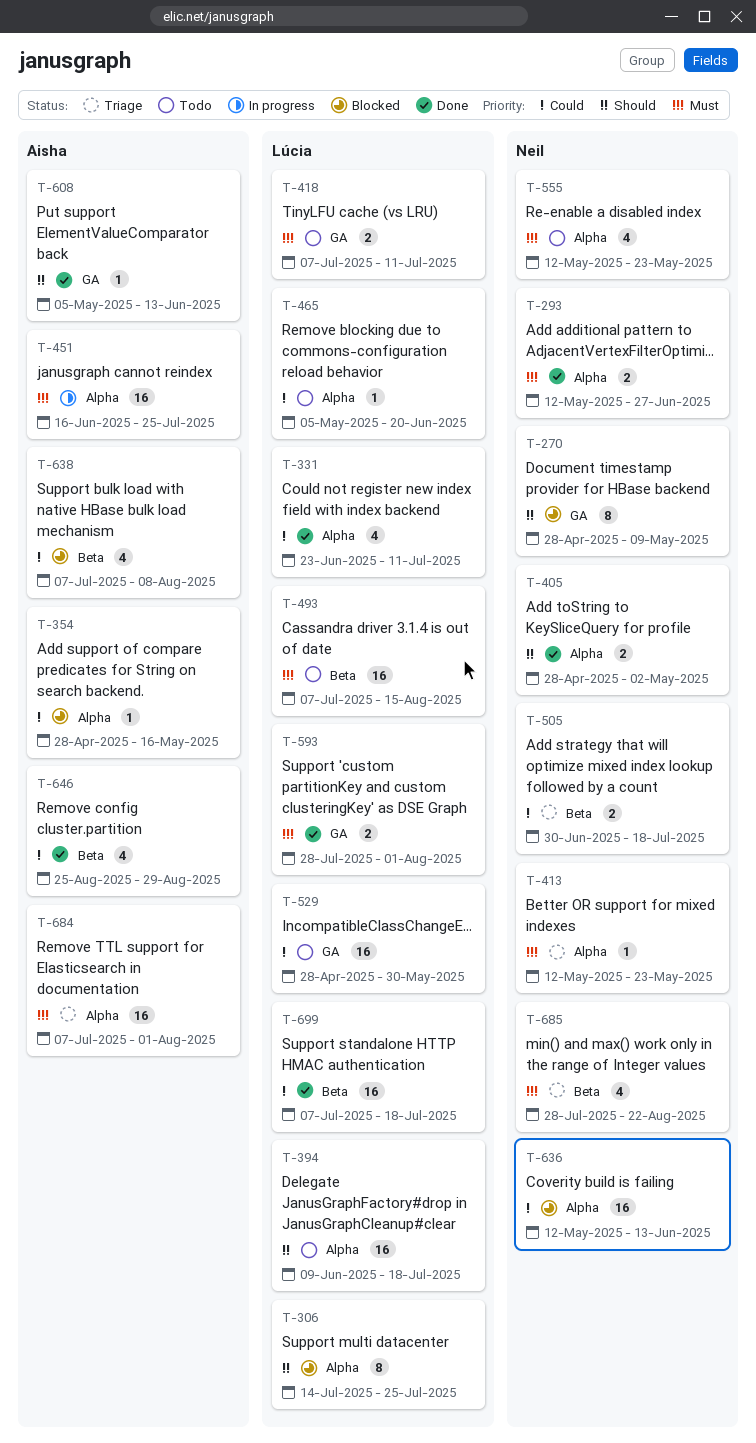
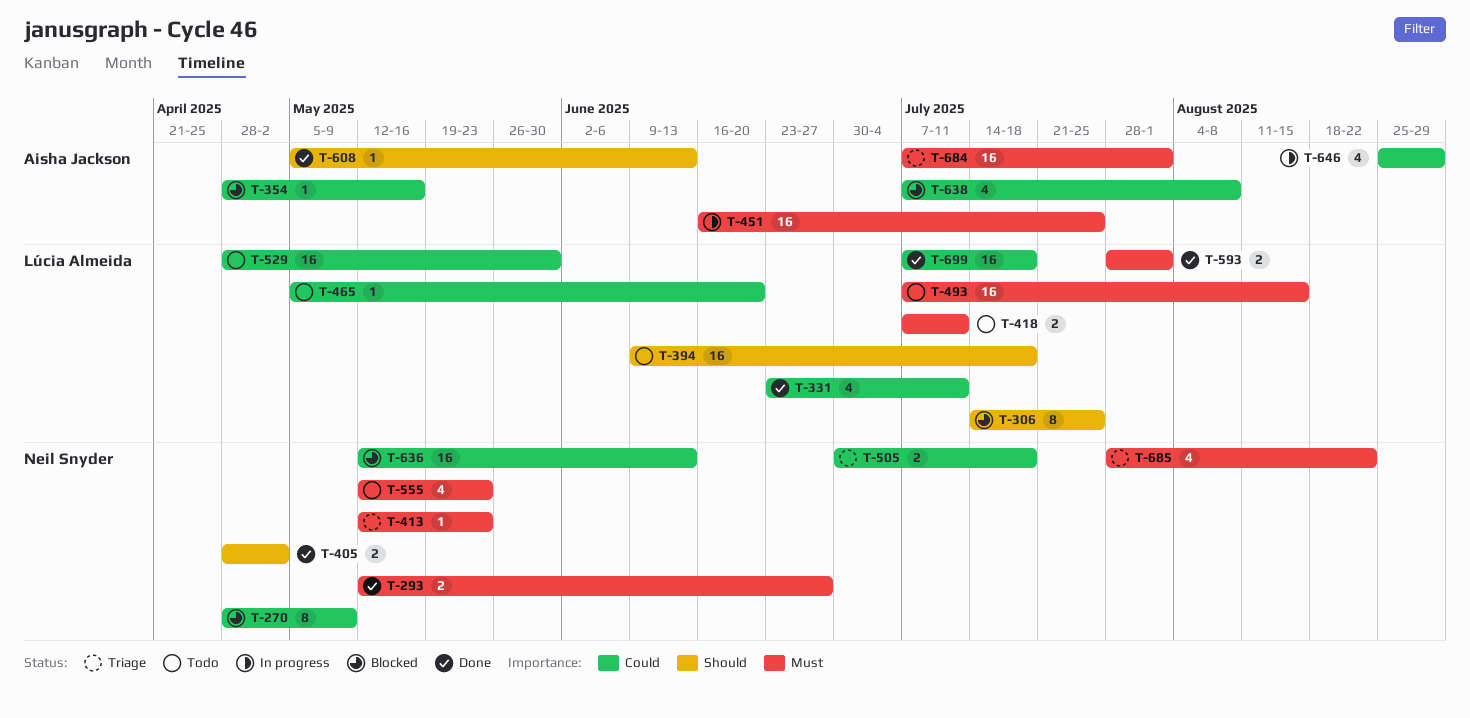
T-270, priority: Should -> Could
T-646, status: Done -> In progress

